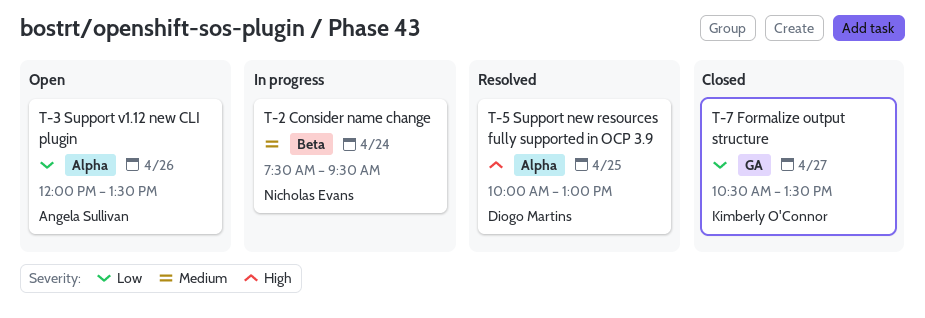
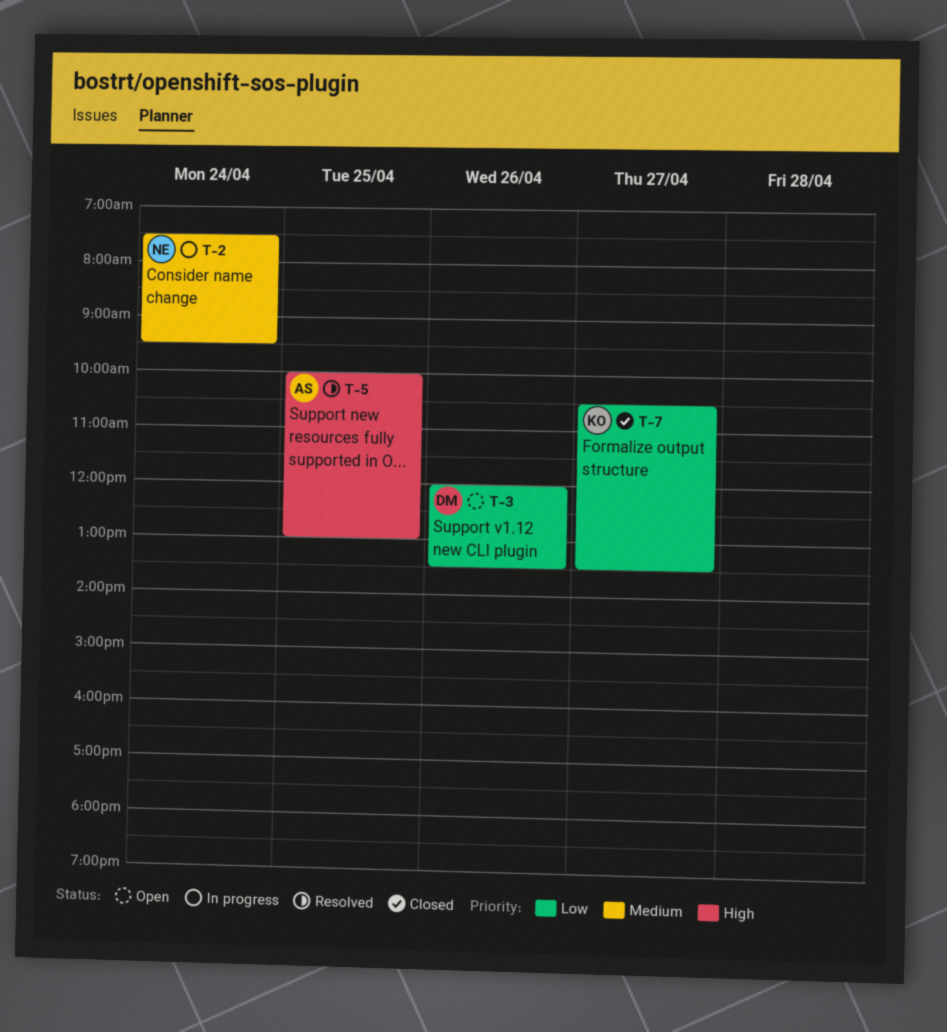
T-3, owner: Angela Sullivan -> Diogo Martins
T-5, owner: Diogo Martins -> Angela Sullivan

